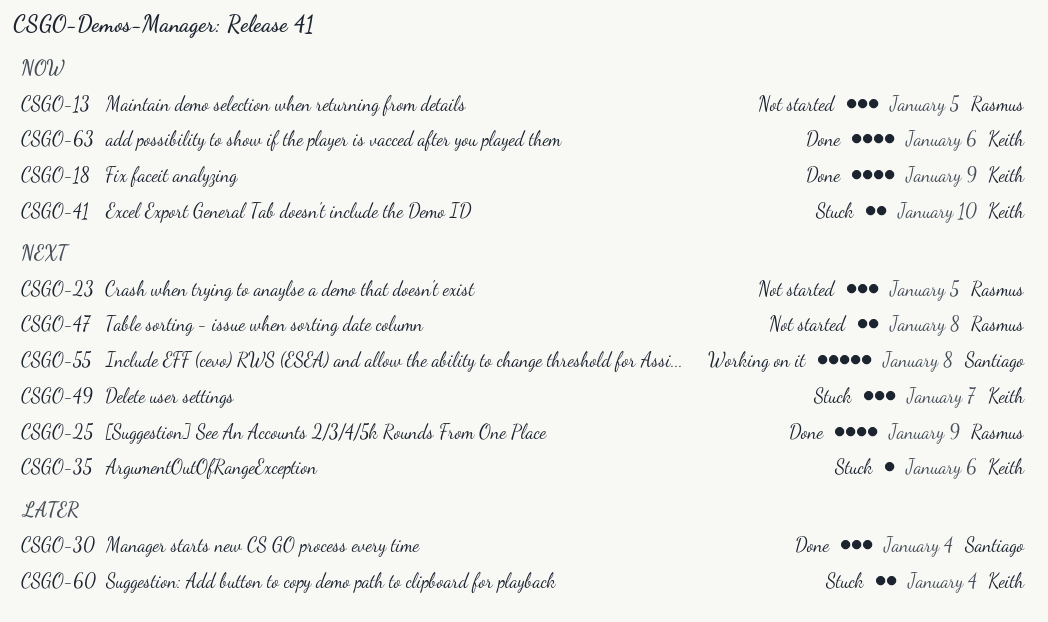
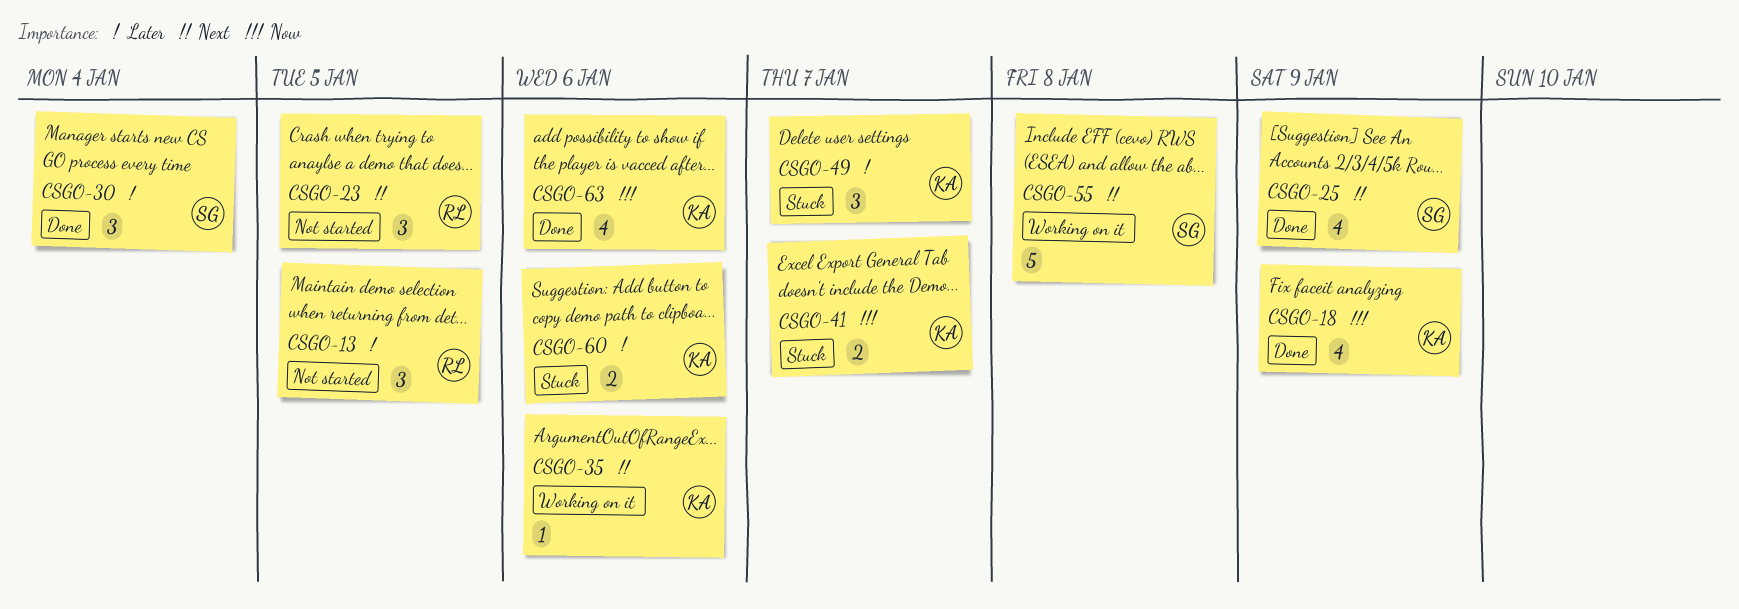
CSGO-13, priority: Now -> Later
CSGO-25, owner: Rasmus -> Santiago
CSGO-35, status: Stuck -> Working on it
CSGO-41, due: Jan 10 -> Jan 7
CSGO-47: present -> none
CSGO-49, priority: Next -> Later
CSGO-60, due: Jan 4 -> Jan 6

